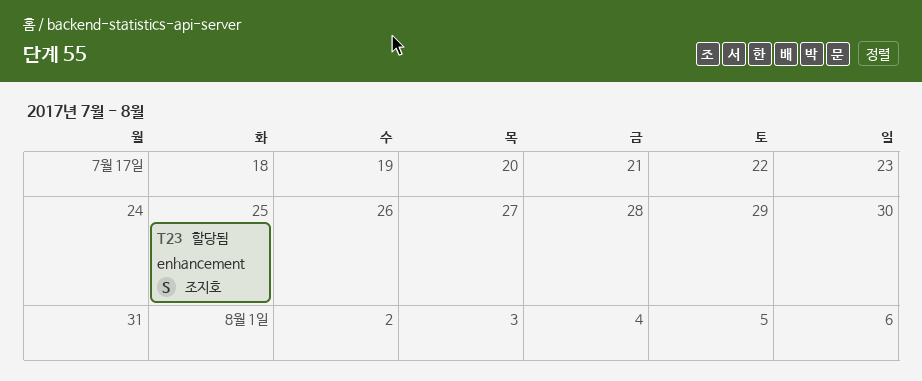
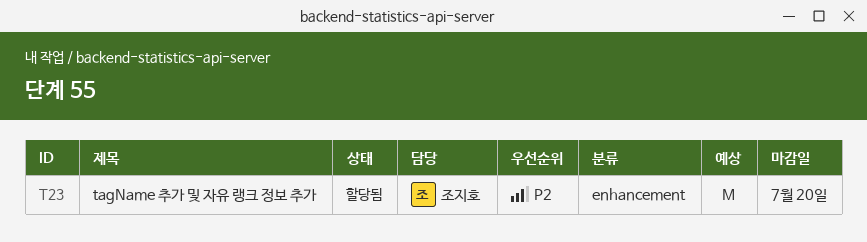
T23, estimate: S -> M
T23, due: Jul 25 -> Jul 20

